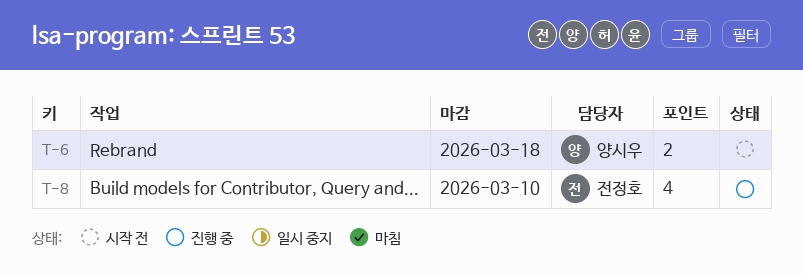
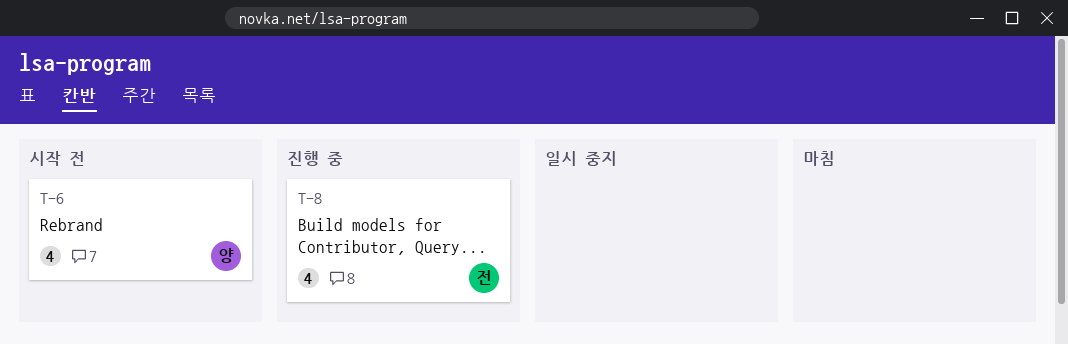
T-6, estimate: 2 -> 4

